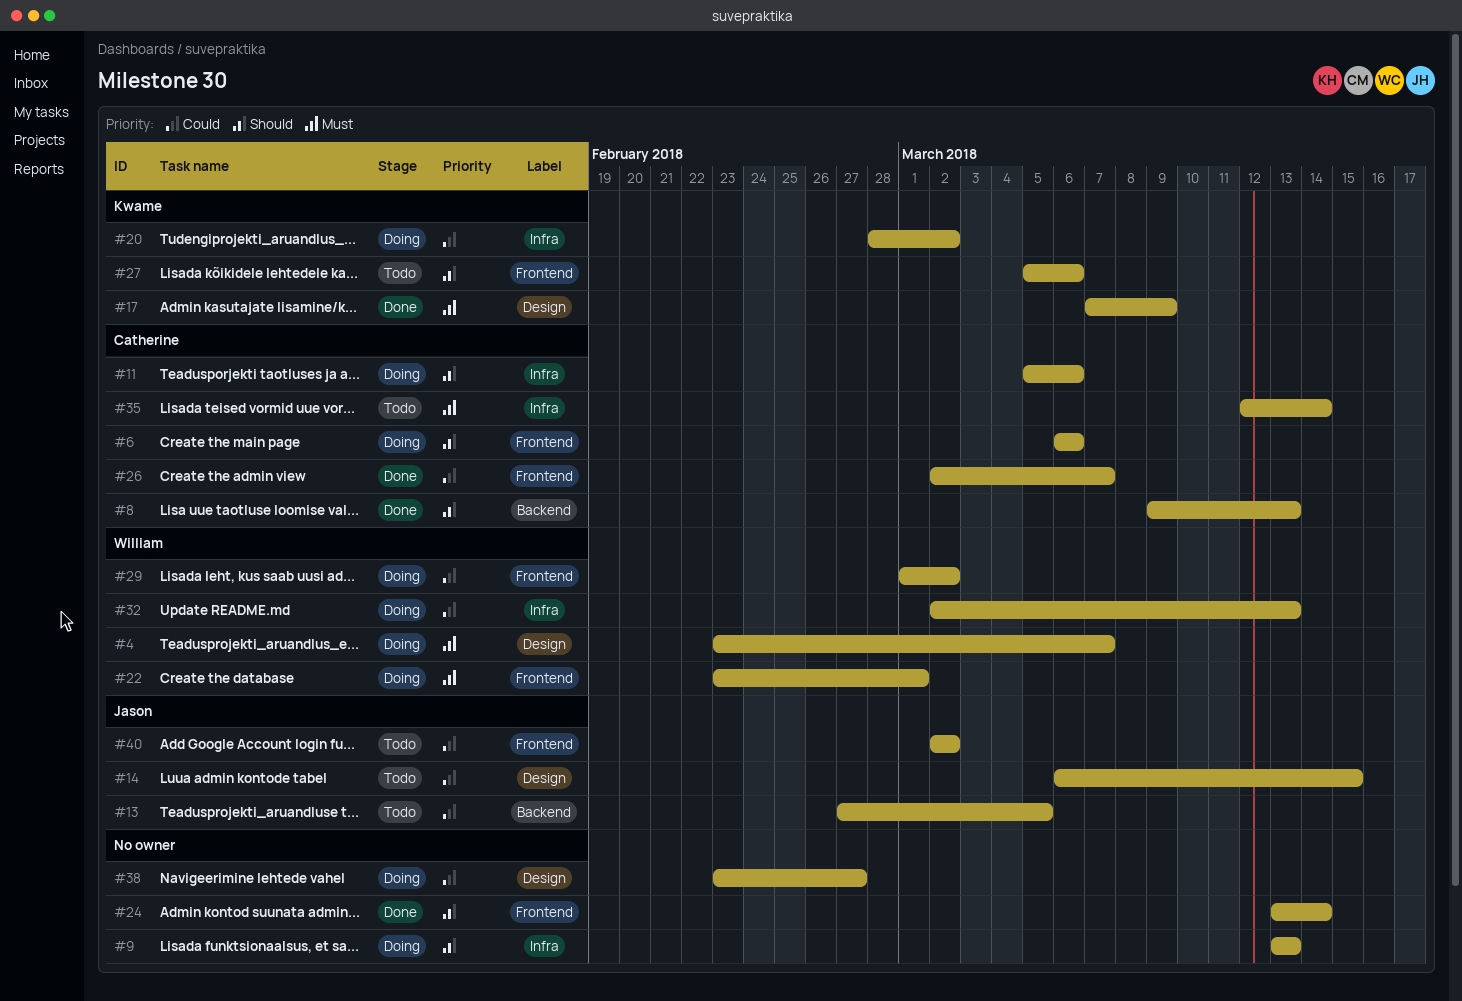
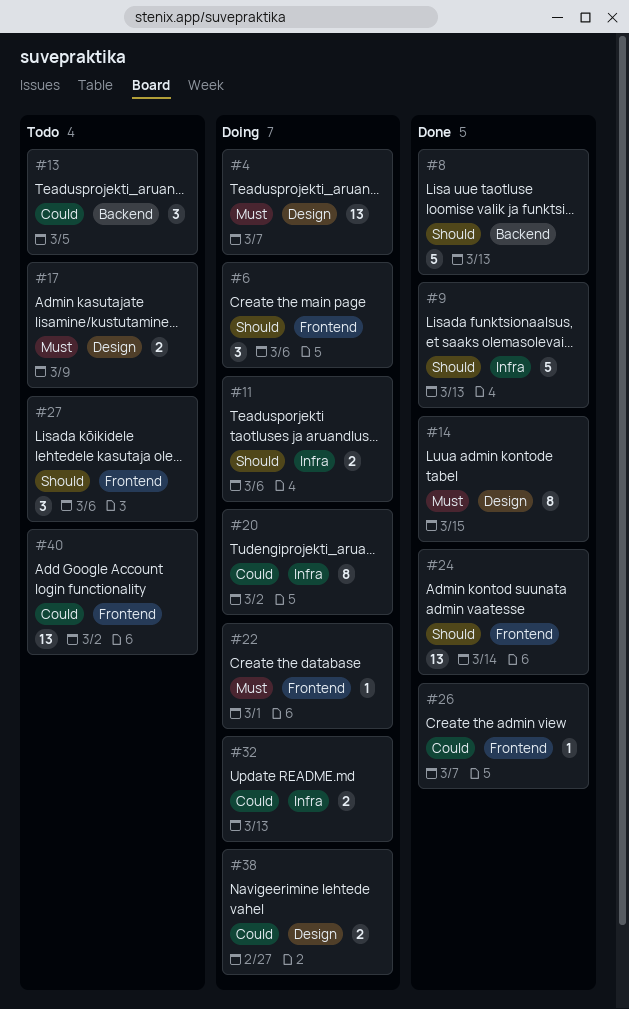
#9, status: Doing -> Done
#14, status: Todo -> Done
#14, priority: Could -> Must
#17, status: Done -> Todo
#29: present -> none
#35: present -> none

